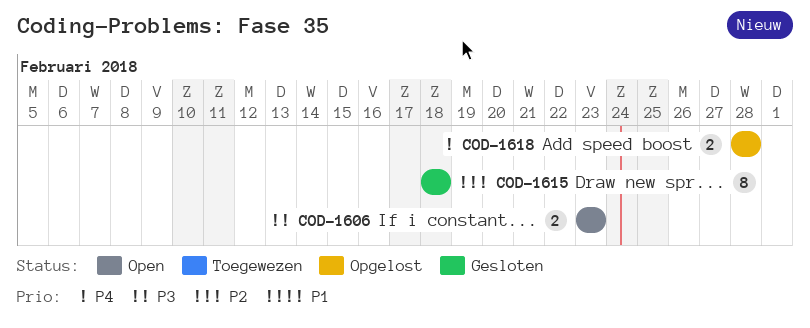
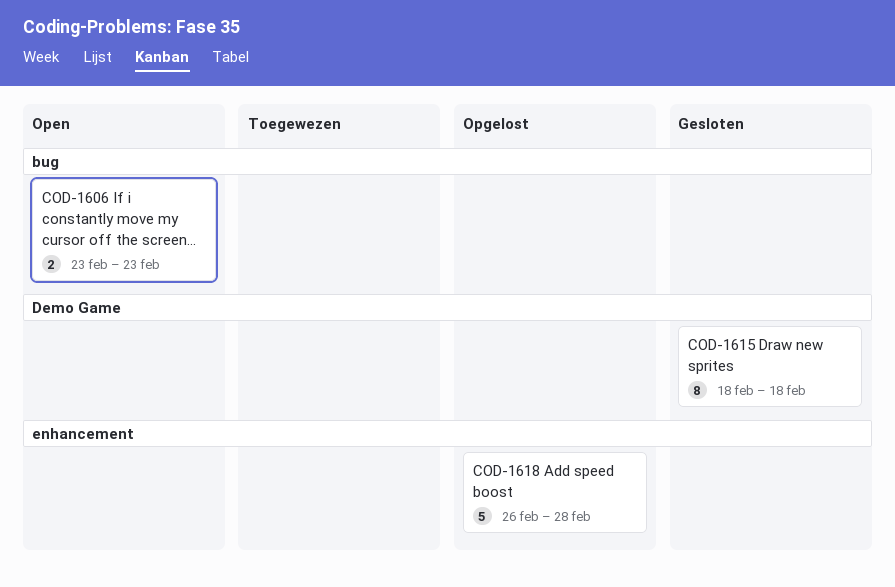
COD-1618, estimate: 2 -> 5
COD-1618, start: Feb 28 -> Feb 26

